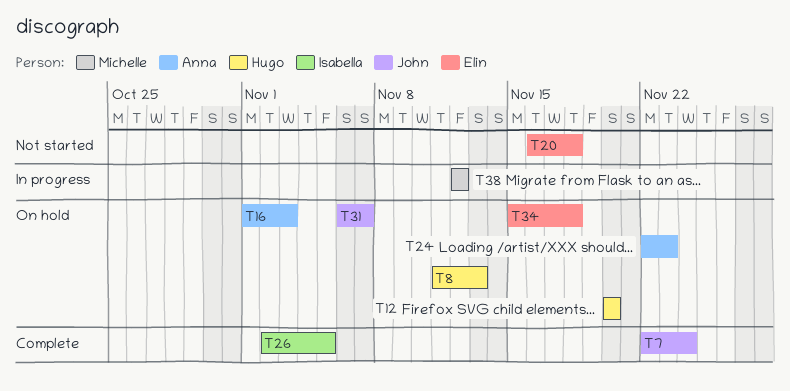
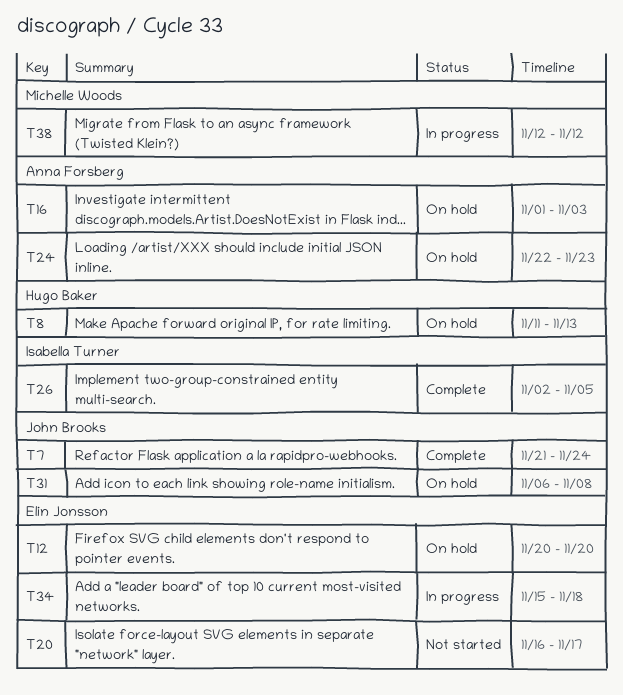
T7, start: Nov 22 -> Nov 21
T12, owner: Hugo Baker -> Elin Jonsson
T20, due: Nov 18 -> Nov 17
T31, due: Nov 7 -> Nov 8
T34, status: On hold -> In progress

